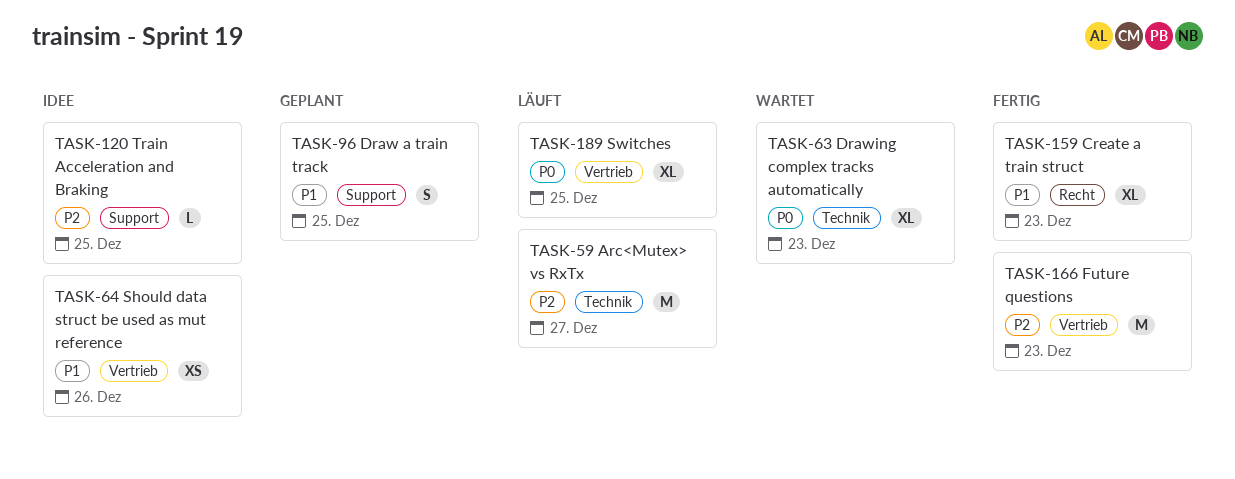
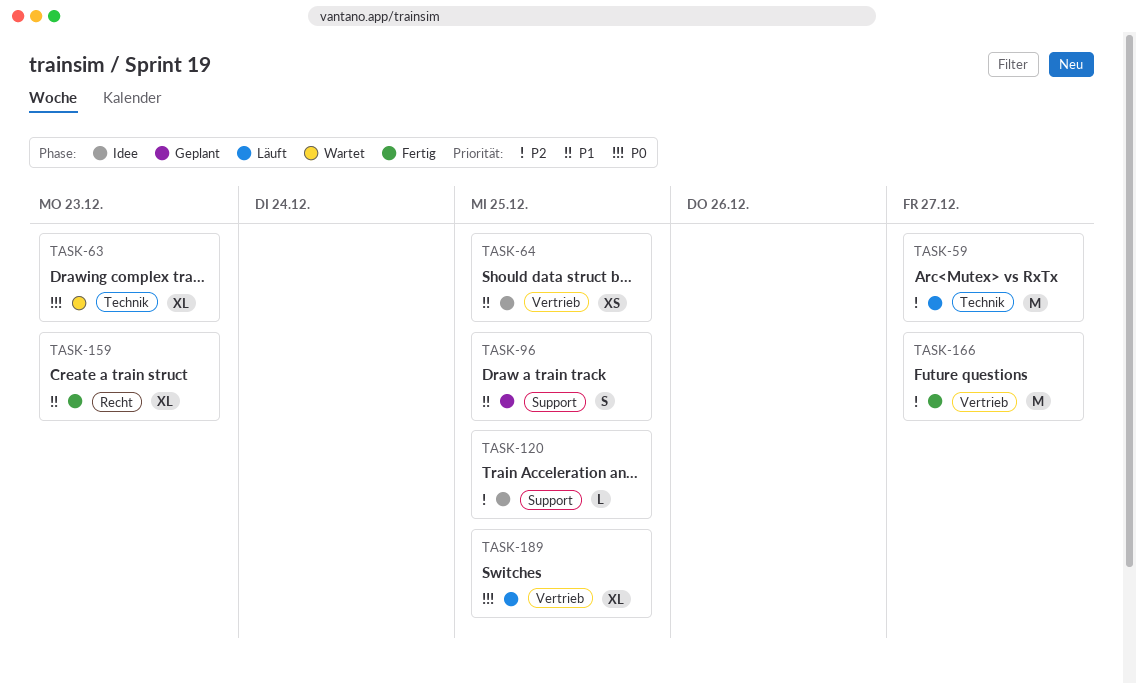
TASK-64, due: Dec 26 -> Dec 25
TASK-166, due: Dec 23 -> Dec 27

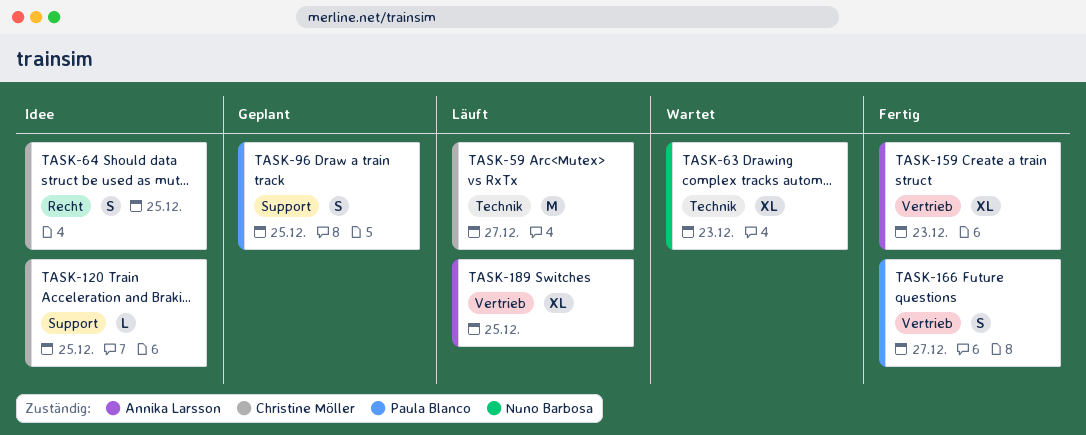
TASK-64, label: Vertrieb -> Recht
TASK-64, estimate: XS -> S
TASK-159, label: Recht -> Vertrieb
TASK-166, estimate: M -> S

